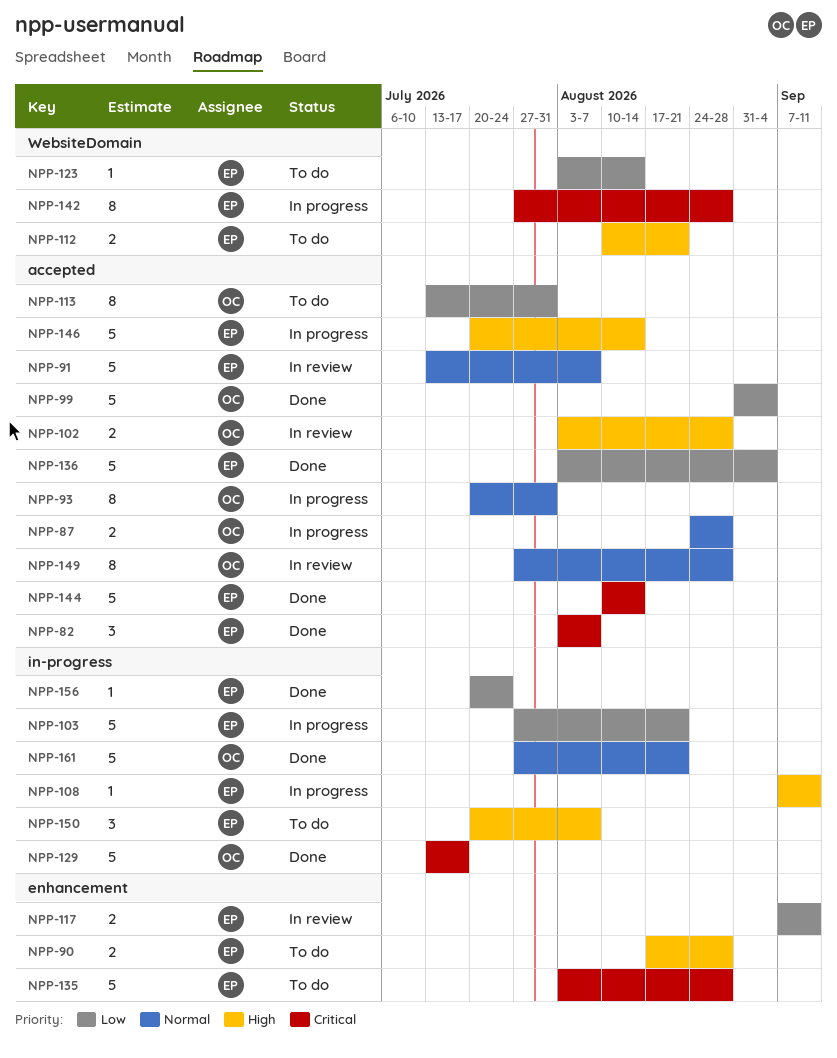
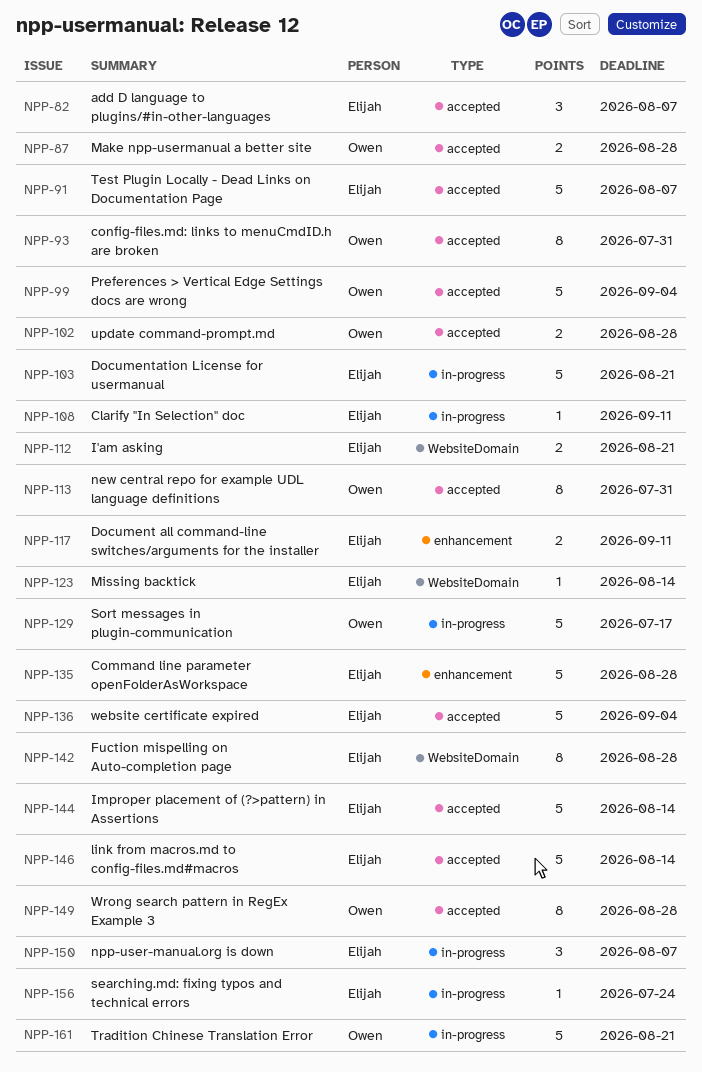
NPP-90: present -> none

